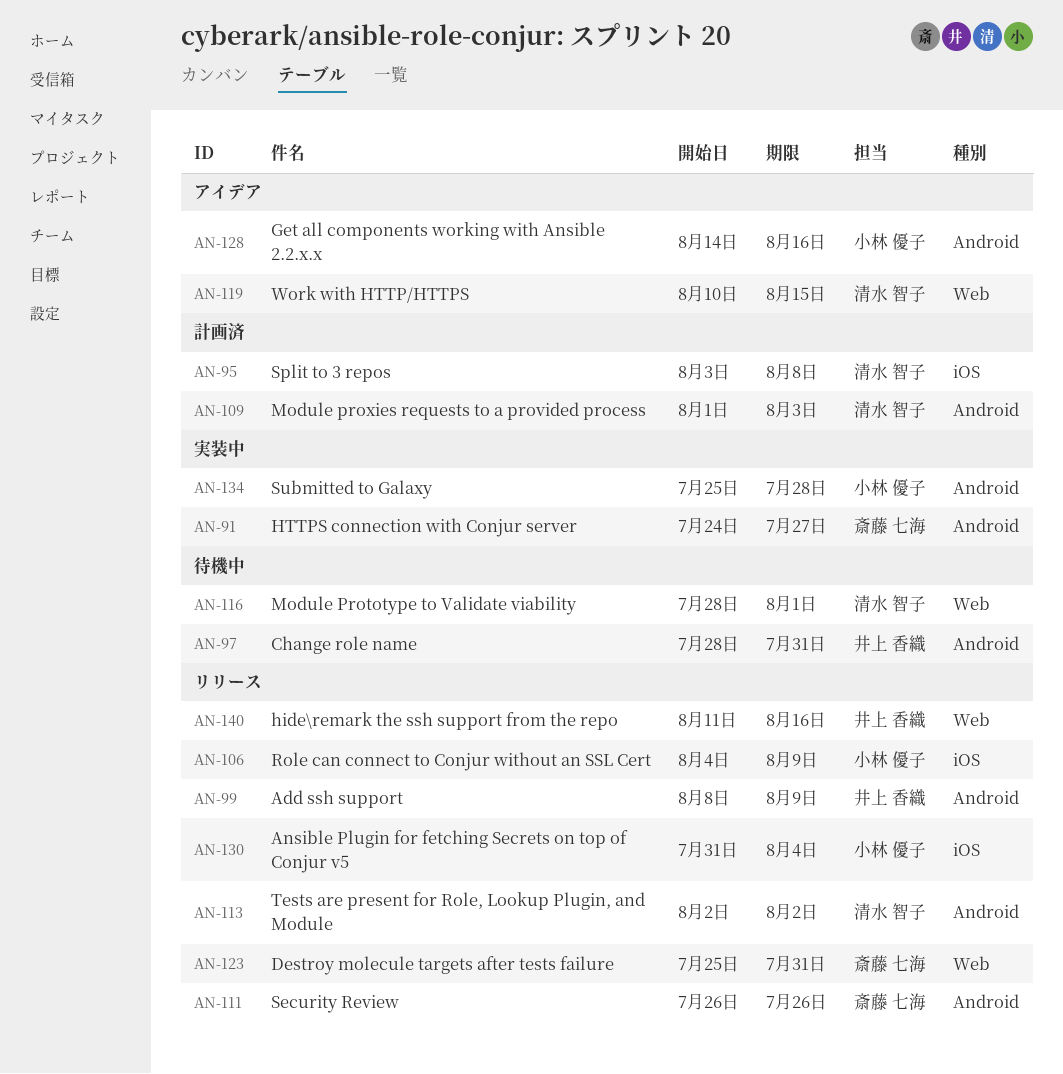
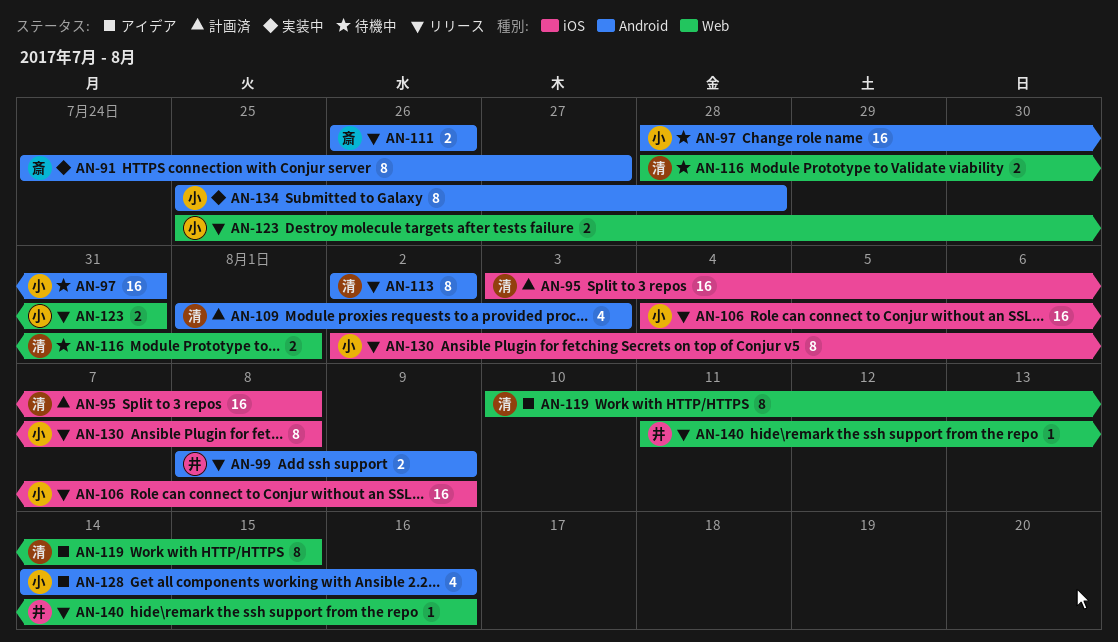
AN-97, owner: 井上 香織 -> 小林 優子
AN-123, owner: 斎藤 七海 -> 小林 優子
AN-130, start: Jul 31 -> Aug 2
AN-130, due: Aug 4 -> Aug 8

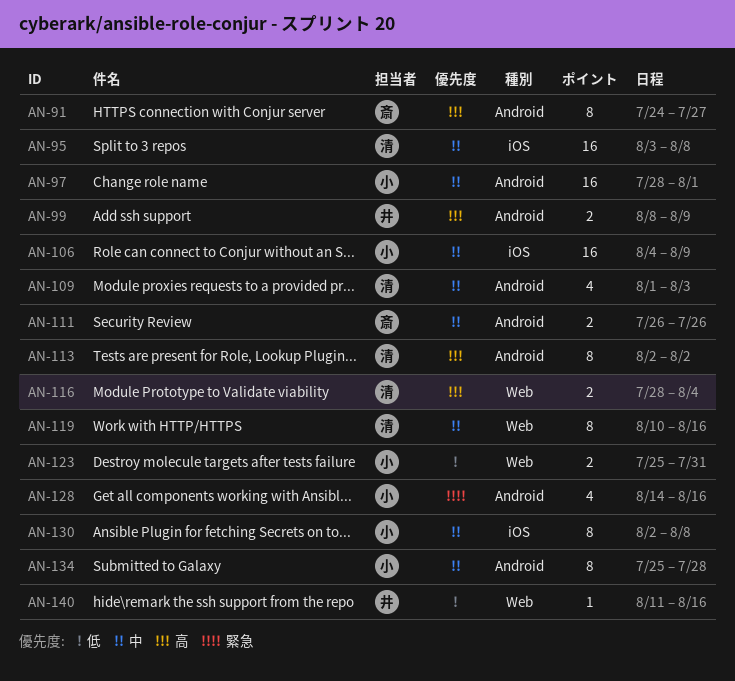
AN-97, due: Jul 31 -> Aug 1
AN-116, due: Aug 1 -> Aug 4
AN-119, due: Aug 15 -> Aug 16

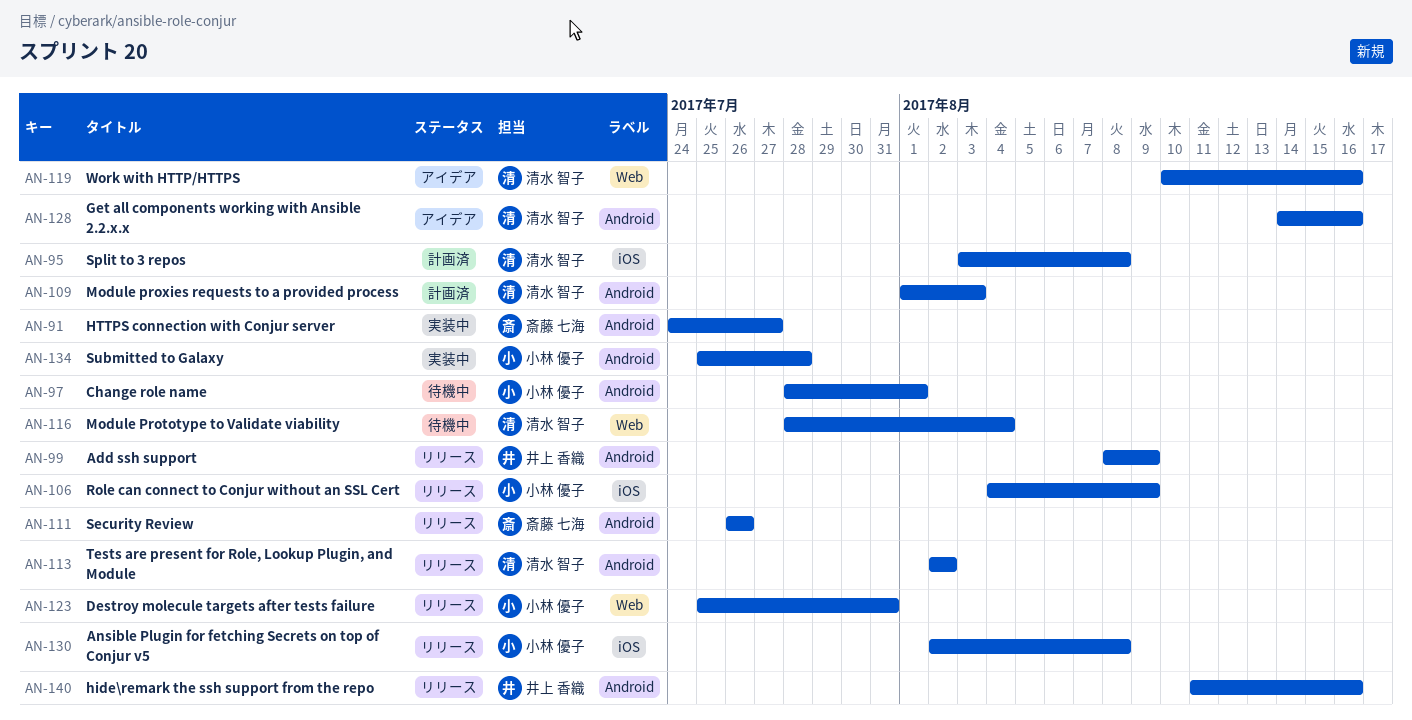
AN-128, owner: 小林 優子 -> 清水 智子
AN-140, label: Web -> Android

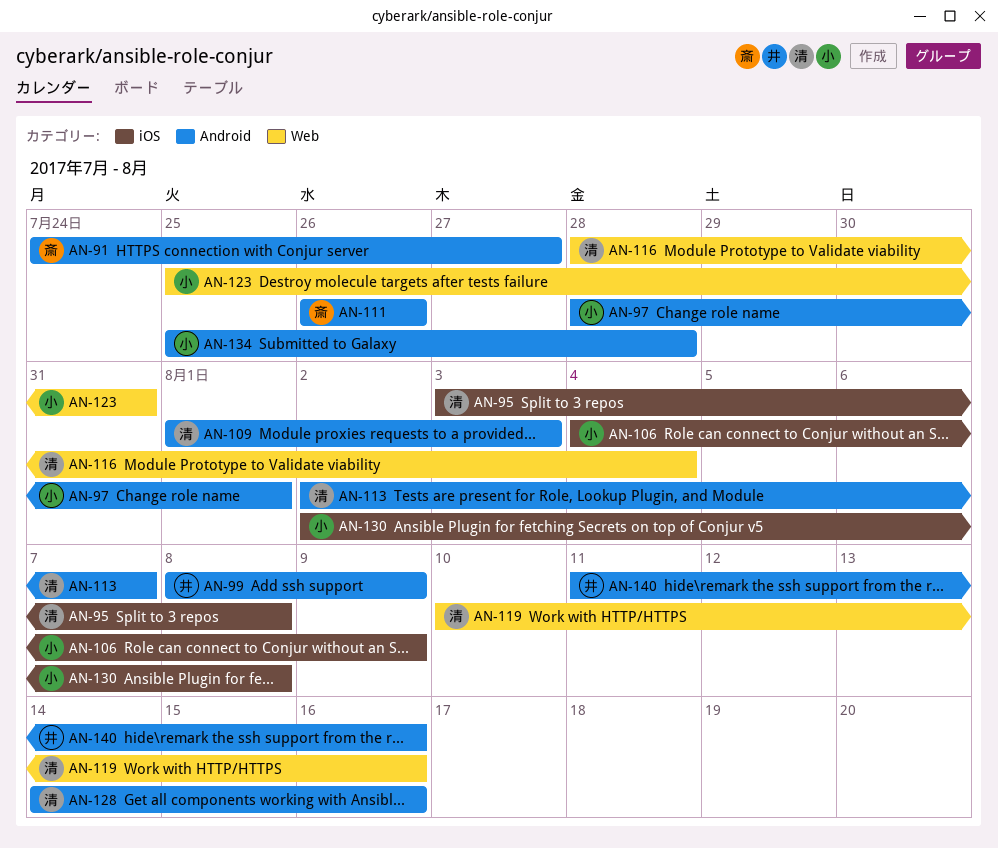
AN-113, due: Aug 2 -> Aug 7

